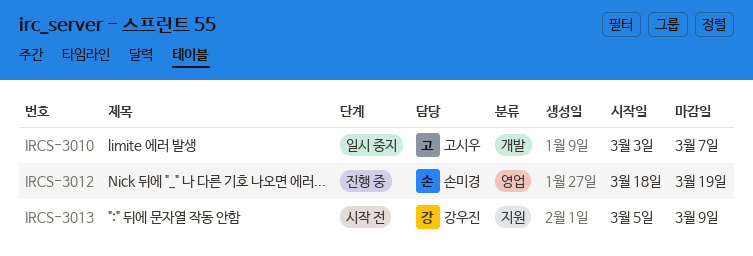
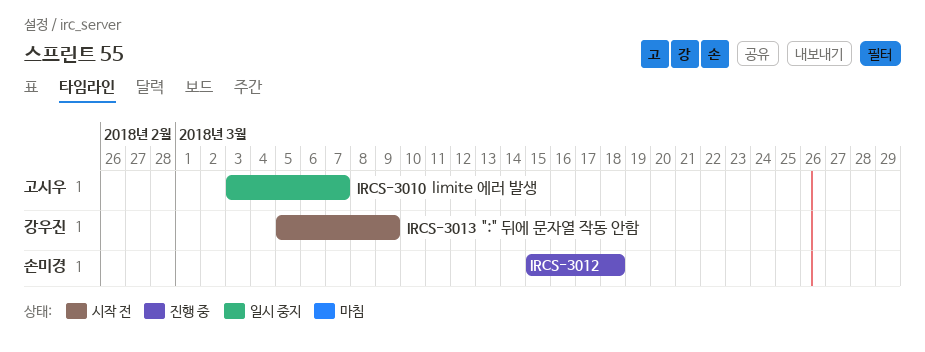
IRCS-3012, start: Mar 18 -> Mar 15
IRCS-3012, due: Mar 19 -> Mar 18

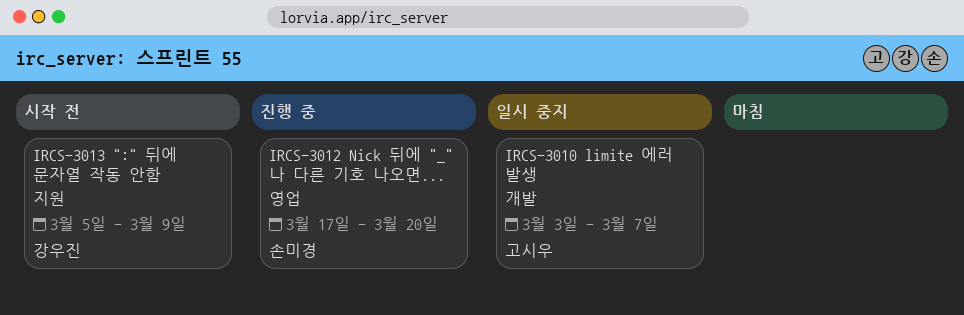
IRCS-3012, start: Mar 15 -> Mar 17
IRCS-3012, due: Mar 18 -> Mar 20

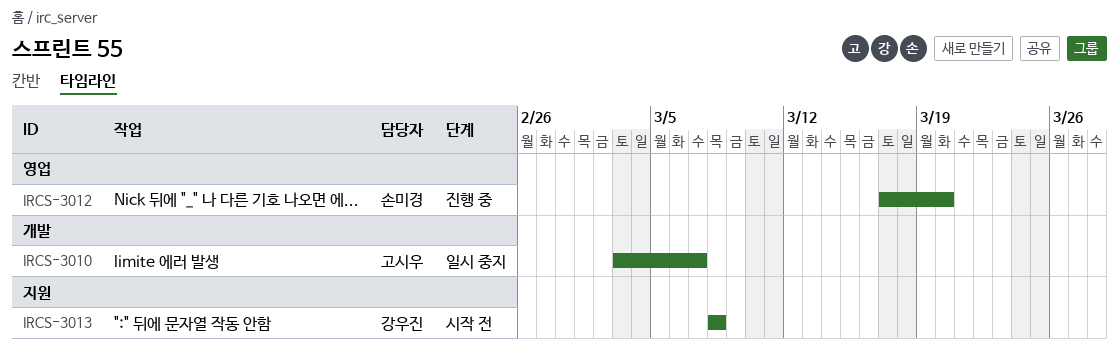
IRCS-3013, start: Mar 5 -> Mar 8
IRCS-3013, due: Mar 9 -> Mar 8

